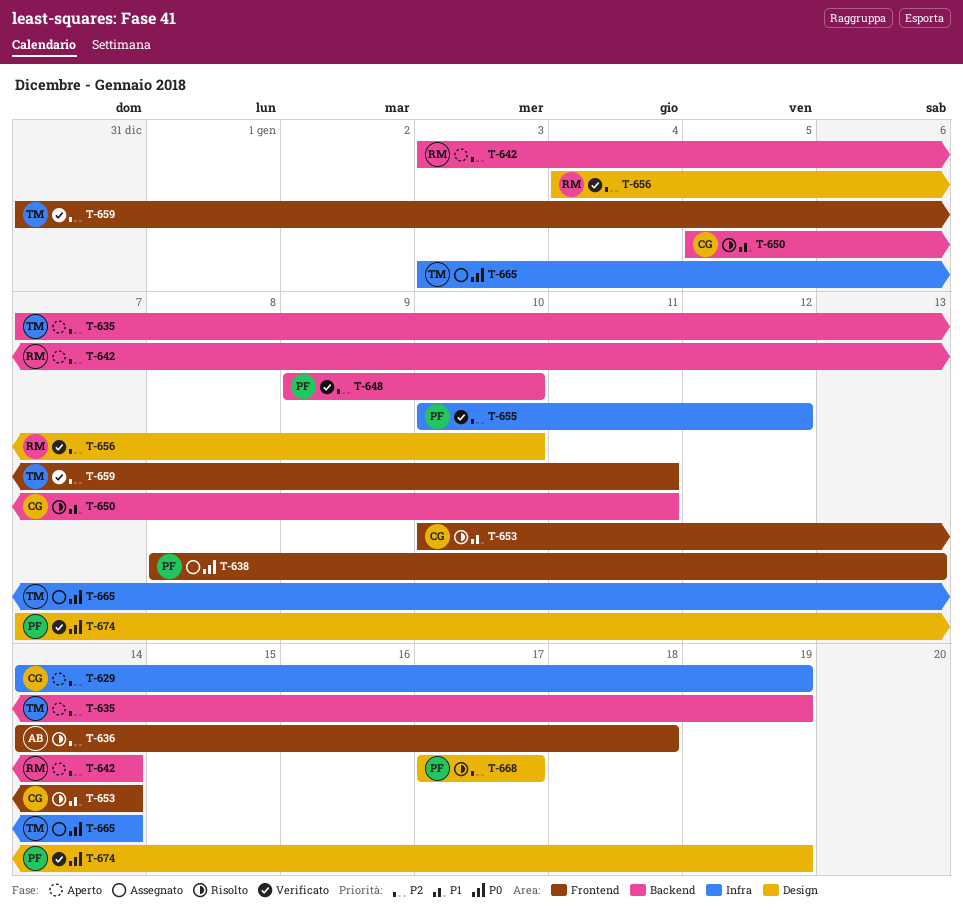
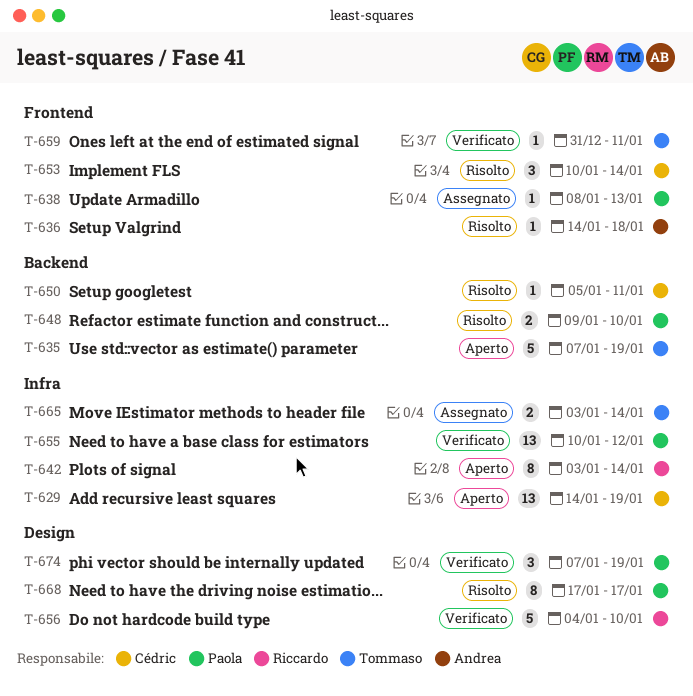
T-642, label: Backend -> Infra
T-648, status: Verificato -> Risolto

